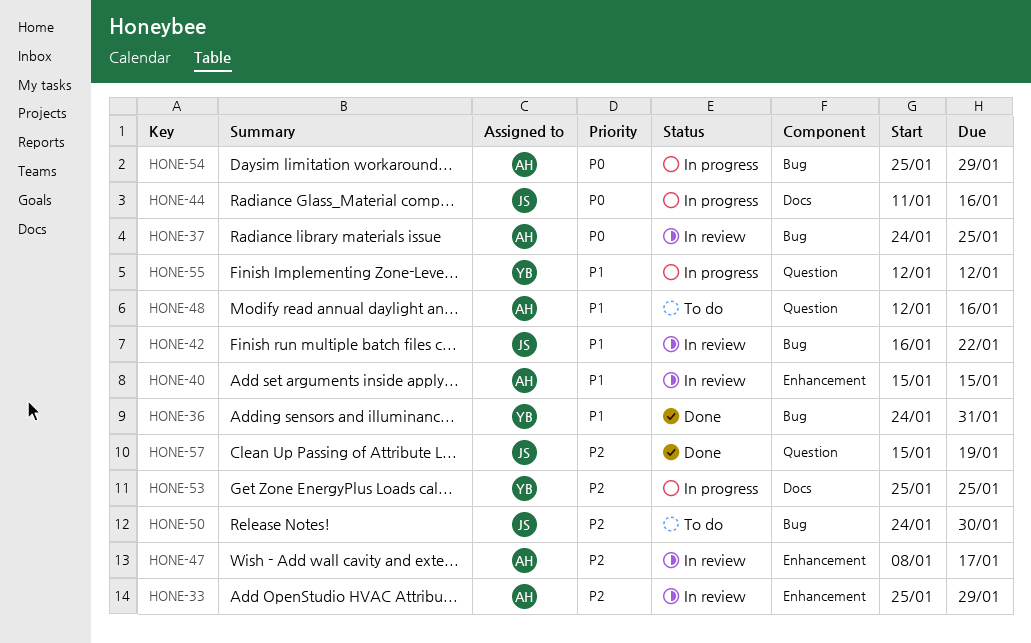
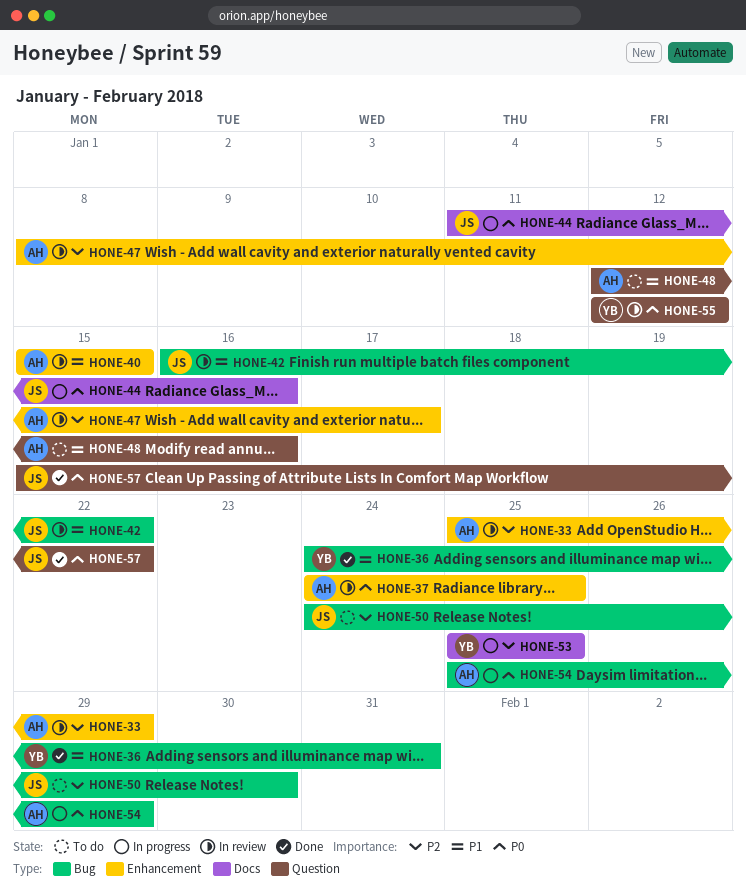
HONE-37, label: Bug -> Enhancement
HONE-55, status: In progress -> In review
HONE-55, priority: P1 -> P0
HONE-57, priority: P2 -> P0
HONE-57, due: Jan 19 -> Jan 22

